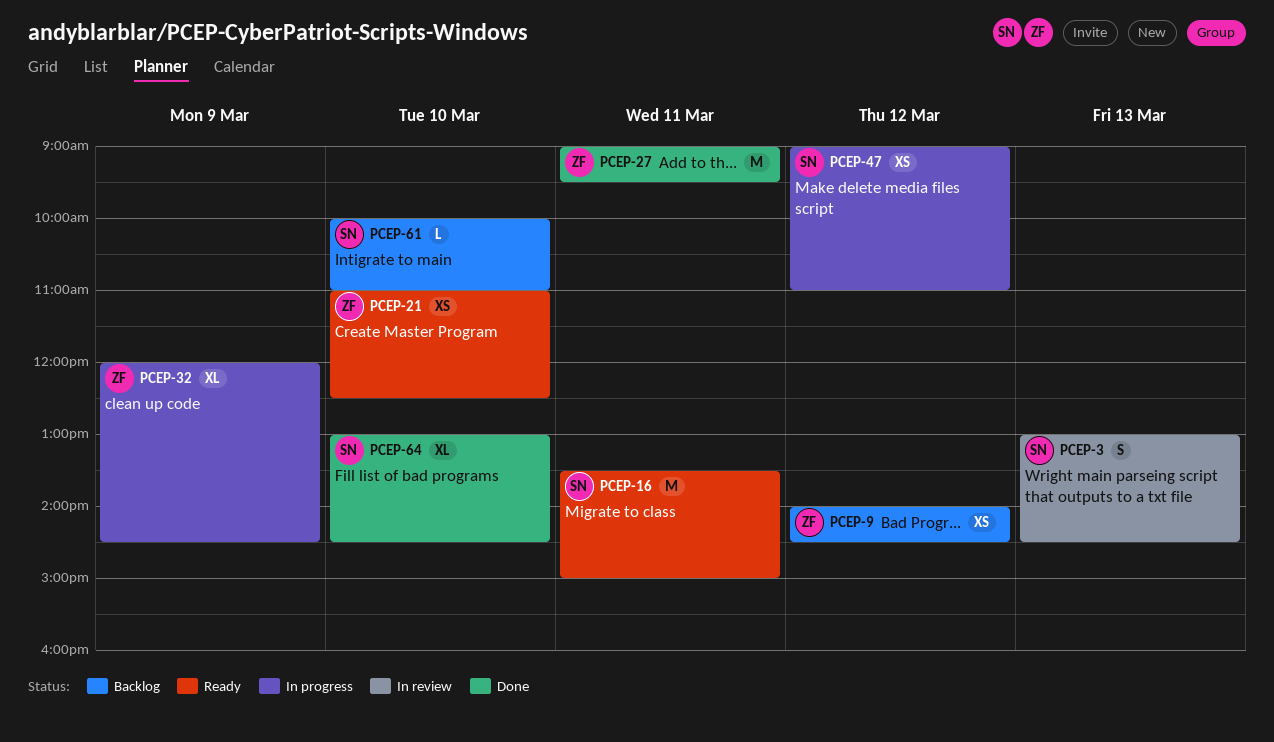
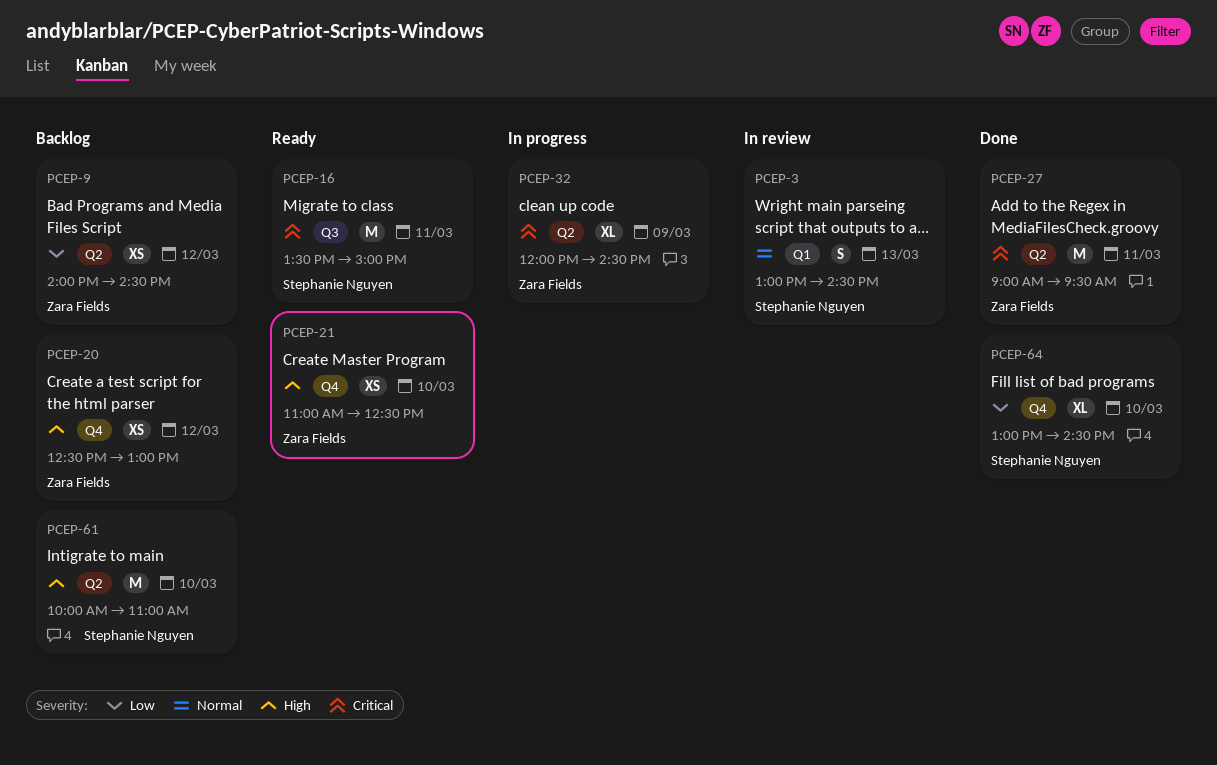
PCEP-20: none -> present
PCEP-47: present -> none
PCEP-61, estimate: L -> M

